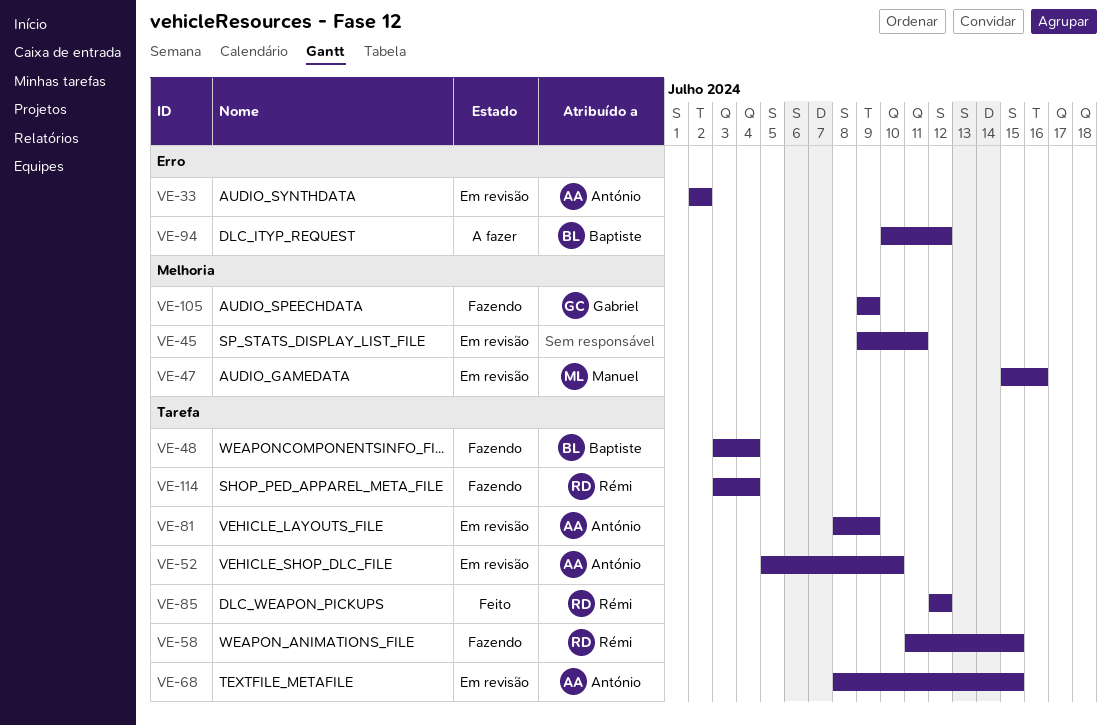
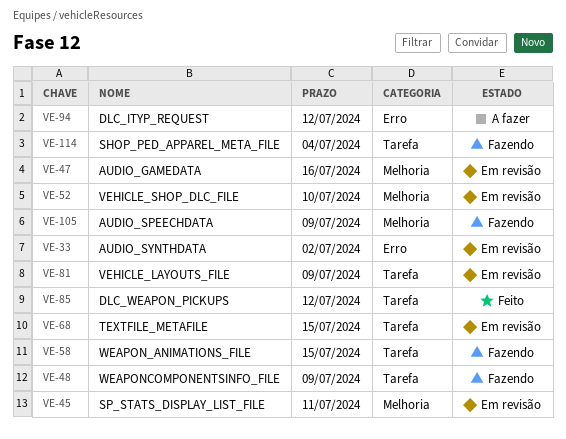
VE-48, due: Jul 4 -> Jul 9
VE-52, label: Tarefa -> Melhoria

